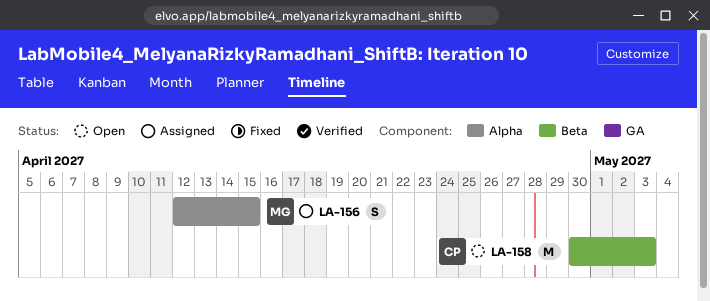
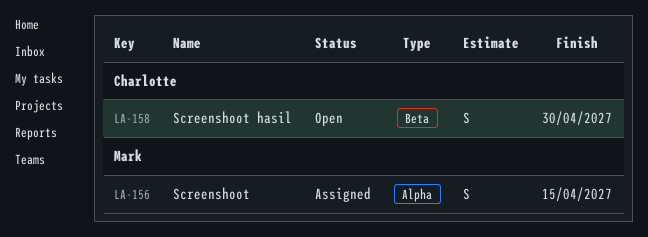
LA-158, estimate: M -> S
LA-158, due: May 3 -> Apr 30

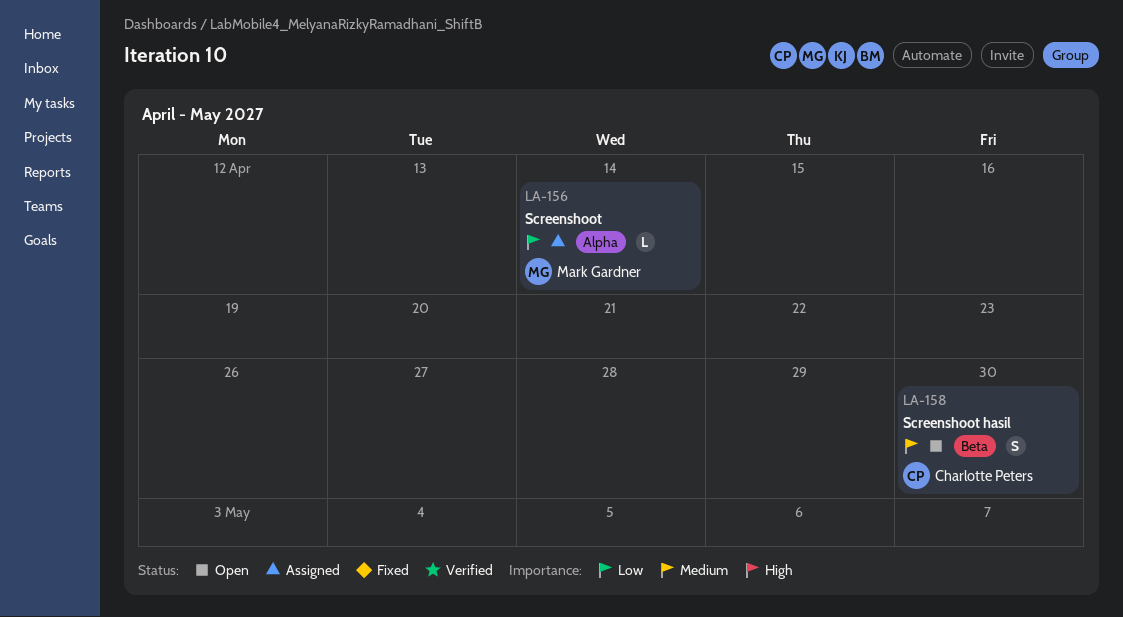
LA-156, estimate: S -> L
LA-156, due: Apr 15 -> Apr 14

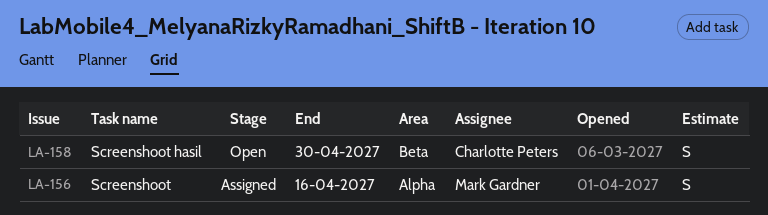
LA-156, estimate: L -> S
LA-156, due: Apr 14 -> Apr 16

